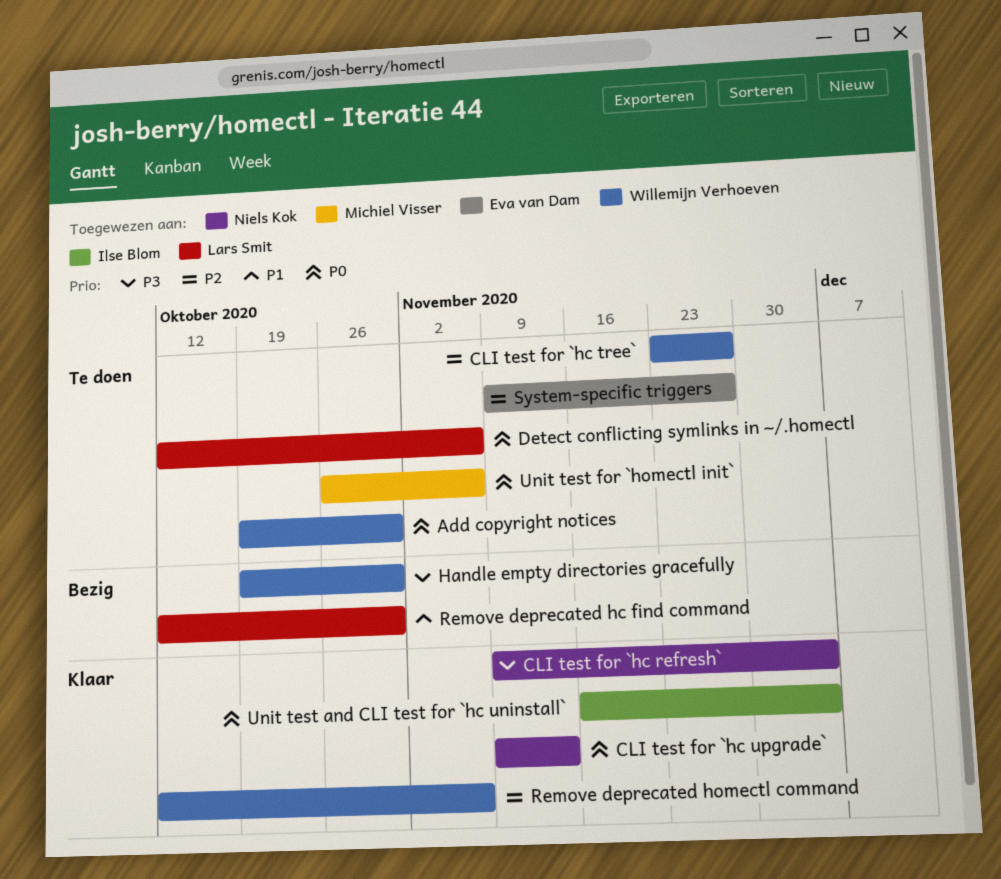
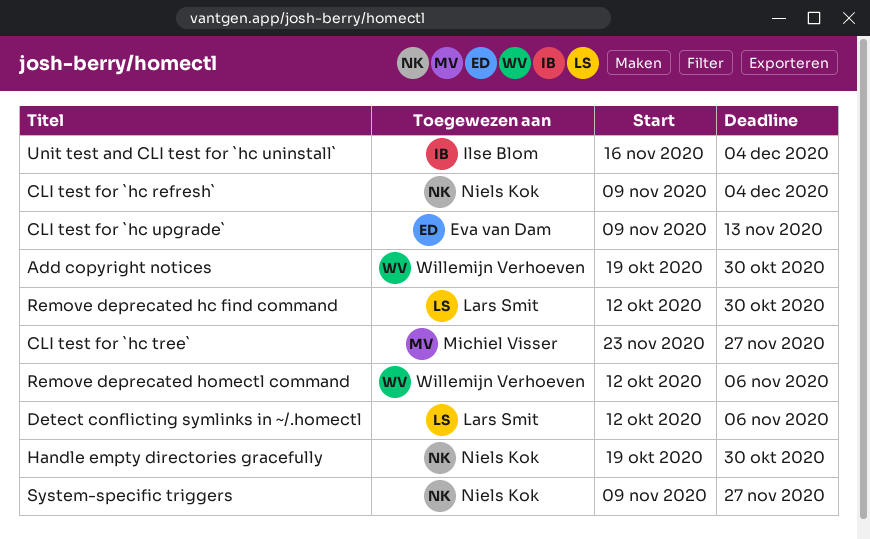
CLI test for `hc tree`, owner: Willemijn Verhoeven -> Michiel Visser
CLI test for `hc upgrade`, owner: Niels Kok -> Eva van Dam
Handle empty directories gracefully, owner: Willemijn Verhoeven -> Niels Kok
System-specific triggers, owner: Eva van Dam -> Niels Kok
Unit test for `homectl init`: present -> none

